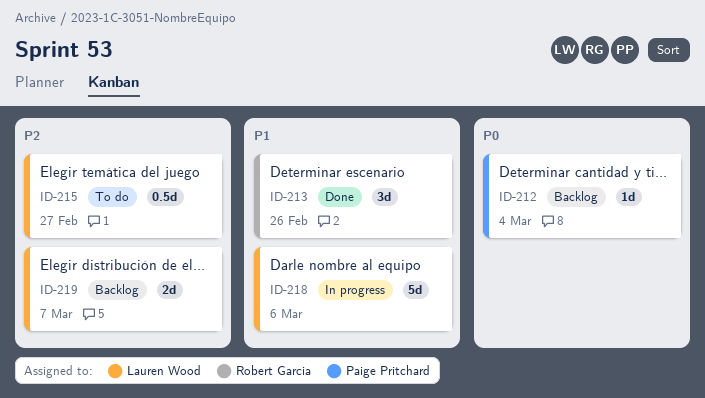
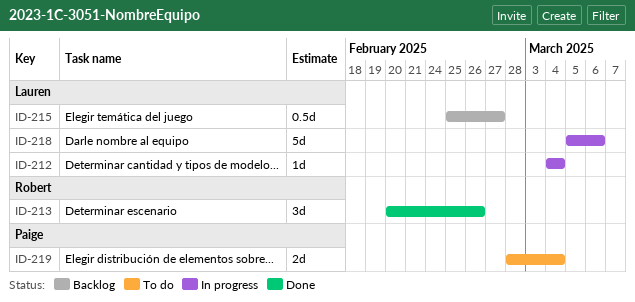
ID-212, status: Backlog -> In progress
ID-212, owner: Paige Pritchard -> Lauren Wood
ID-215, status: To do -> Backlog
ID-219, status: Backlog -> To do
ID-219, owner: Lauren Wood -> Paige Pritchard
ID-219, due: Mar 7 -> Mar 4

